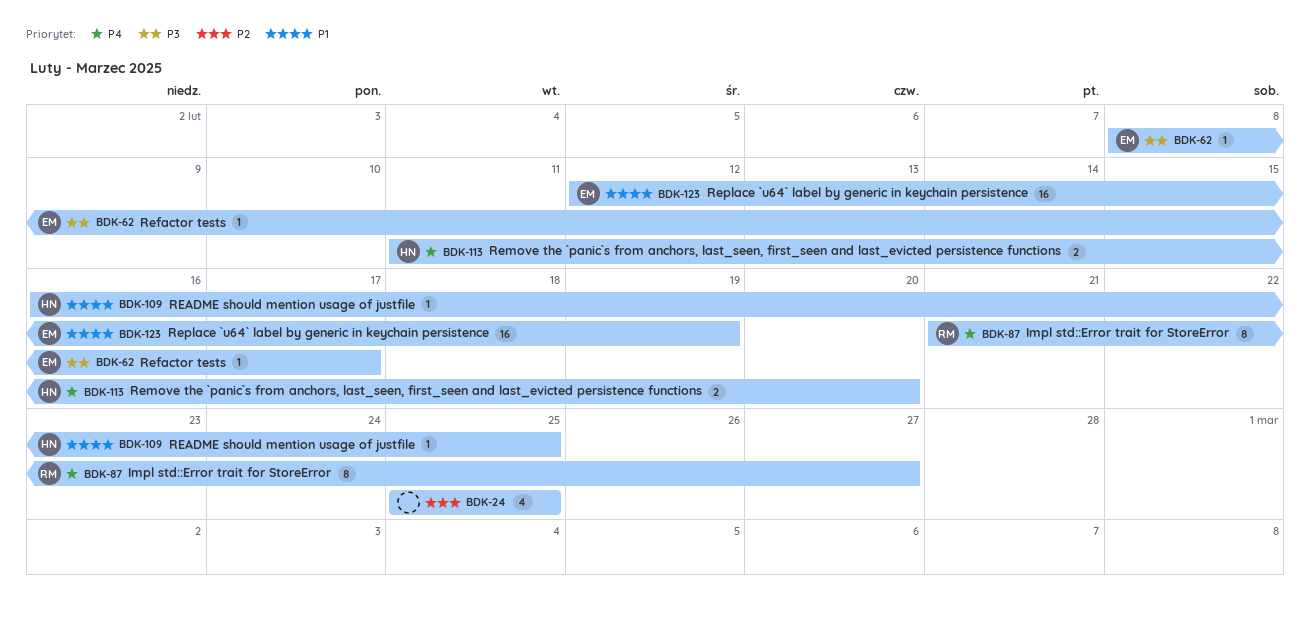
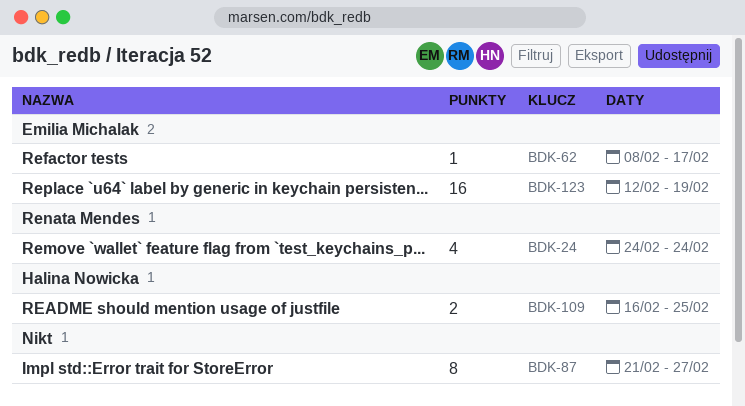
BDK-24, owner: none -> Renata Mendes
BDK-24, start: Feb 25 -> Feb 24
BDK-24, due: Feb 25 -> Feb 24
BDK-87, owner: Renata Mendes -> none
BDK-109, estimate: 1 -> 2
BDK-113: present -> none

